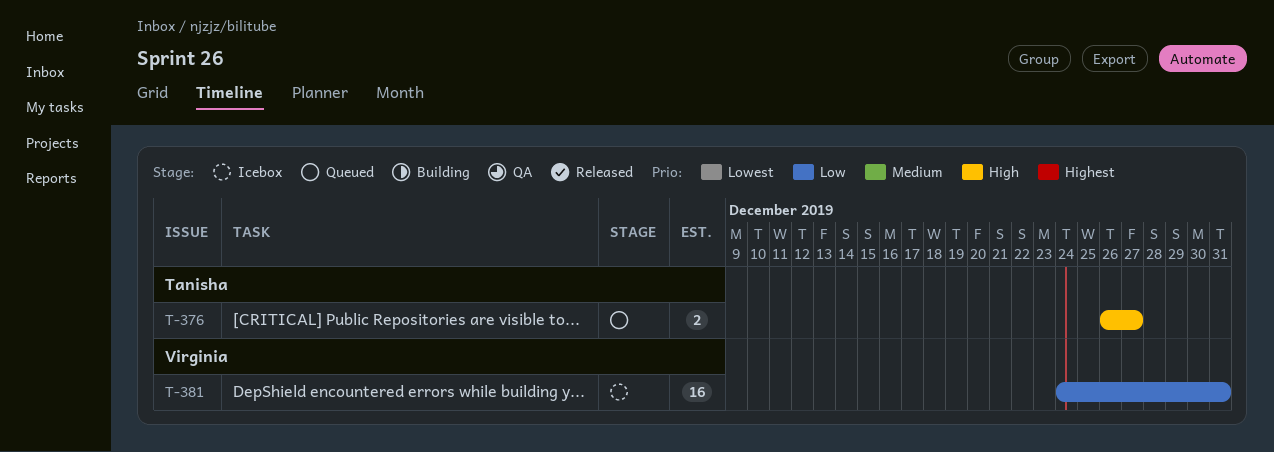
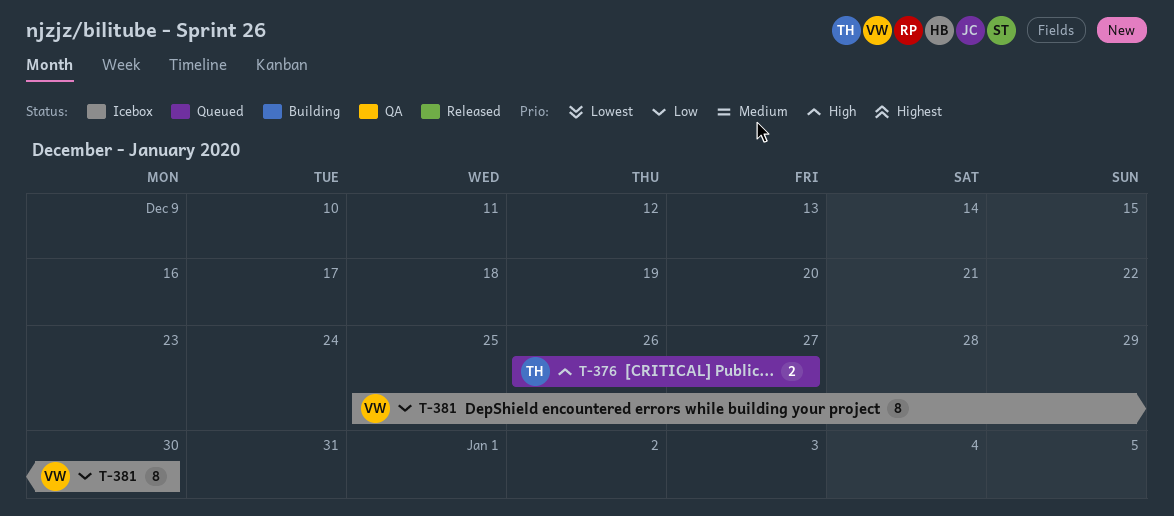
T-381, estimate: 16 -> 8
T-381, start: Dec 24 -> Dec 25
T-381, due: Dec 31 -> Dec 30

